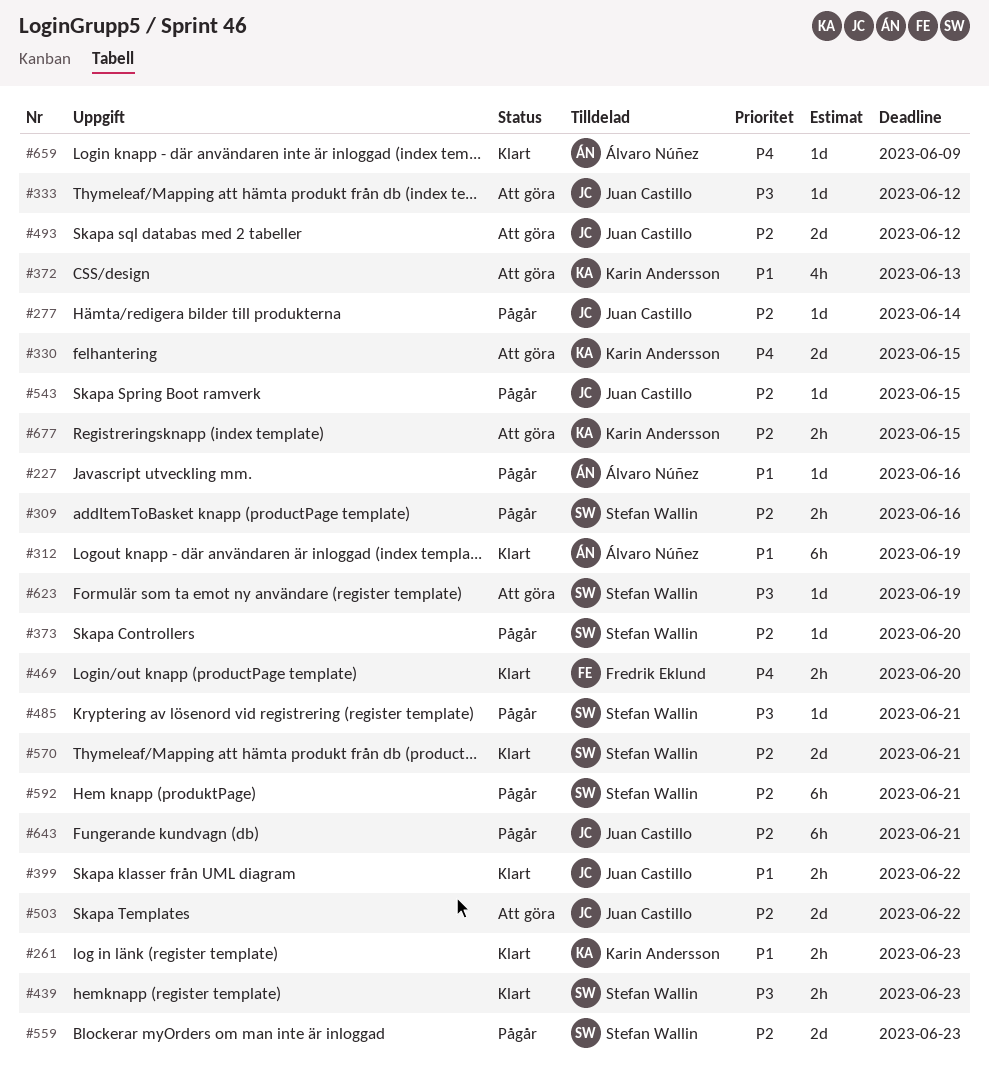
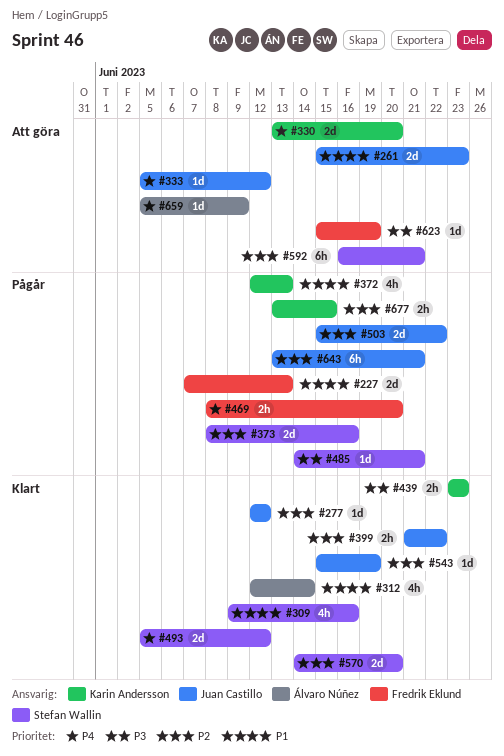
#227, owner: Álvaro Núñez -> Fredrik Eklund
#227, estimate: 1d -> 2d
#227, due: Jun 16 -> Jun 13
#261, status: Klart -> Att göra
#261, owner: Karin Andersson -> Juan Castillo
#261, estimate: 2h -> 2d
#277, status: Pågår -> Klart
#277, due: Jun 14 -> Jun 12
#309, status: Pågår -> Klart
#309, priority: P2 -> P1
#309, estimate: 2h -> 4h
#312, estimate: 6h -> 4h
#312, due: Jun 19 -> Jun 14
#330, due: Jun 15 -> Jun 20
#333, priority: P3 -> P4
#372, status: Att göra -> Pågår
#373, estimate: 1d -> 2d
#373, due: Jun 20 -> Jun 16
#399, priority: P1 -> P2
#439, owner: Stefan Wallin -> Karin Andersson
#469, status: Klart -> Pågår
#493, status: Att göra -> Klart
#493, owner: Juan Castillo -> Stefan Wallin
#493, priority: P2 -> P4
#503, status: Att göra -> Pågår
#543, status: Pågår -> Klart
#543, due: Jun 15 -> Jun 19
#559: present -> none
#570, due: Jun 21 -> Jun 20
#592, status: Pågår -> Att göra
#623, owner: Stefan Wallin -> Fredrik Eklund
#659, status: Klart -> Att göra
#677, status: Att göra -> Pågår

